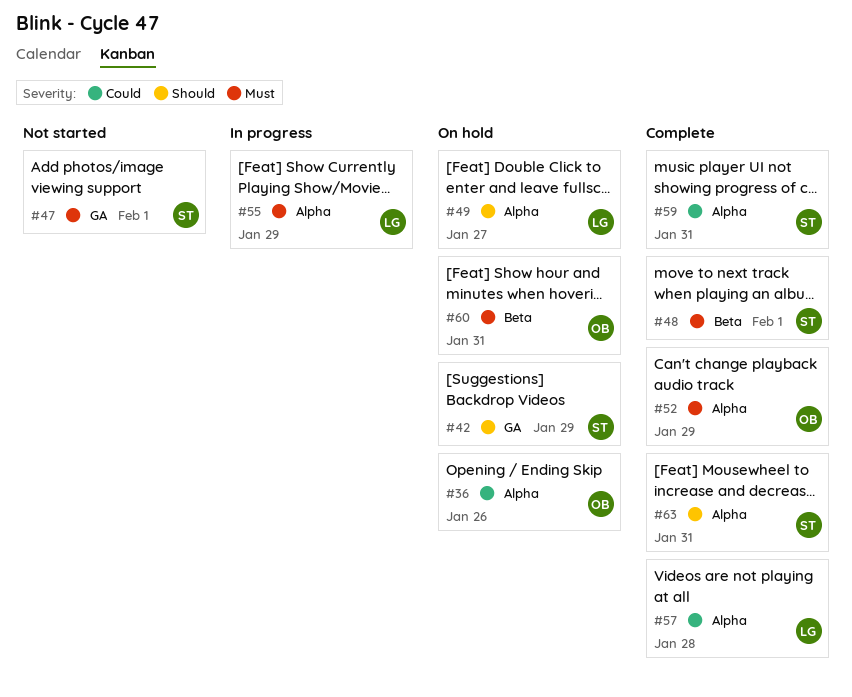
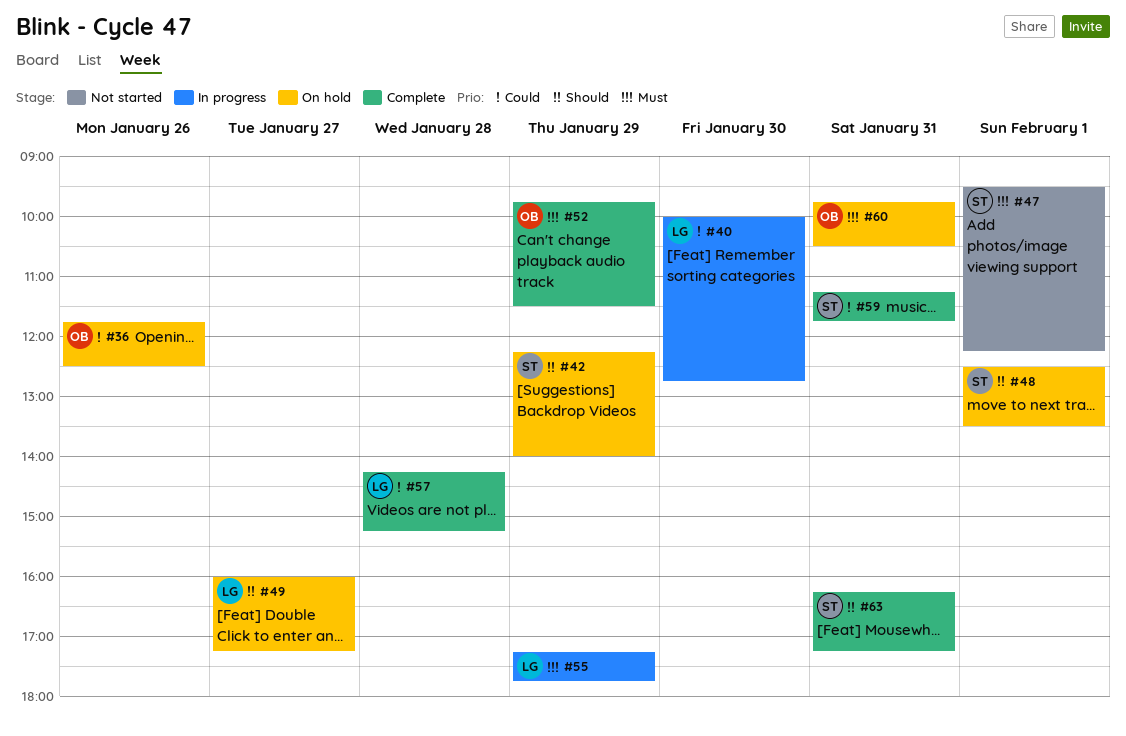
#40: none -> present
#48, status: Complete -> On hold
#48, priority: Must -> Should

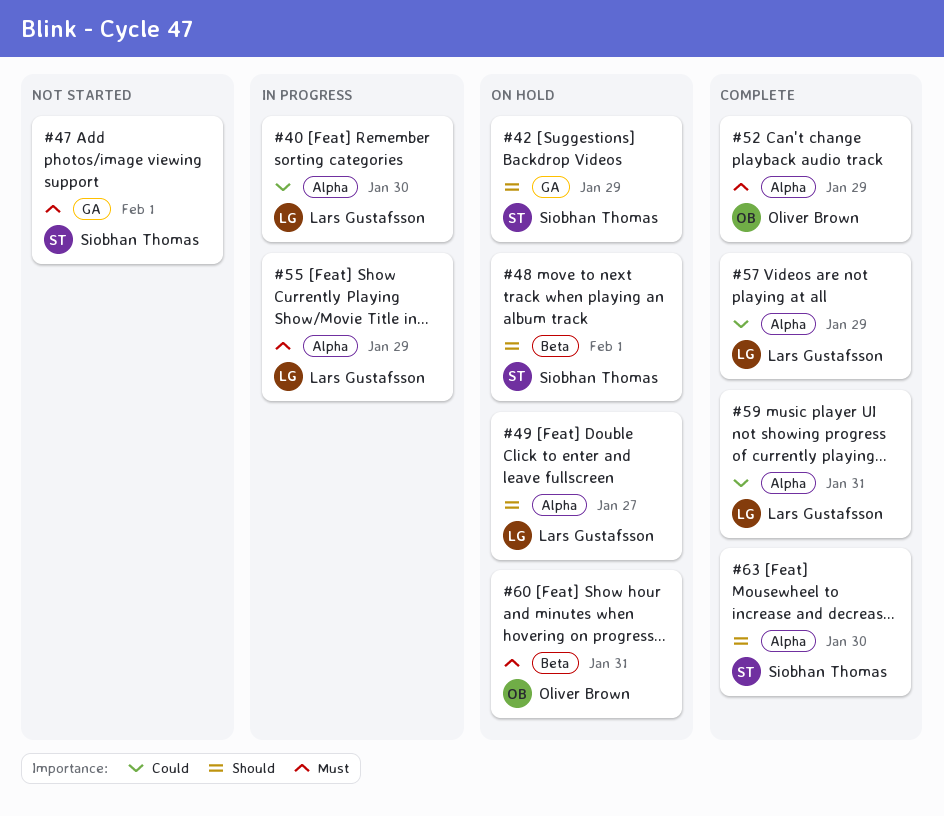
#36: present -> none
#57, day: Jan 28 -> Jan 29
#59, owner: Siobhan Thomas -> Lars Gustafsson
#63, day: Jan 31 -> Jan 30

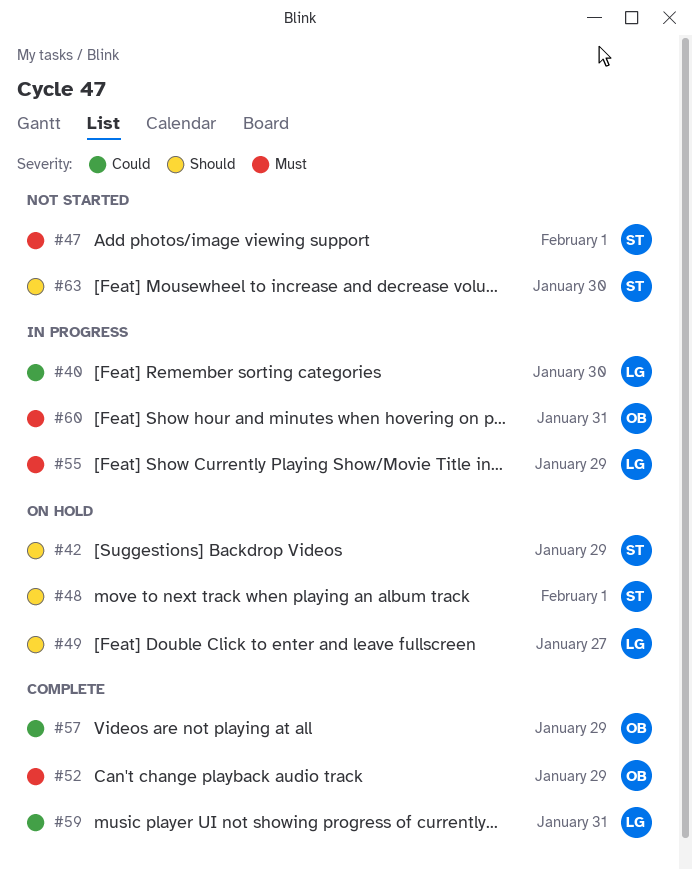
#57, owner: Lars Gustafsson -> Oliver Brown
#60, status: On hold -> In progress
#63, status: Complete -> Not started

